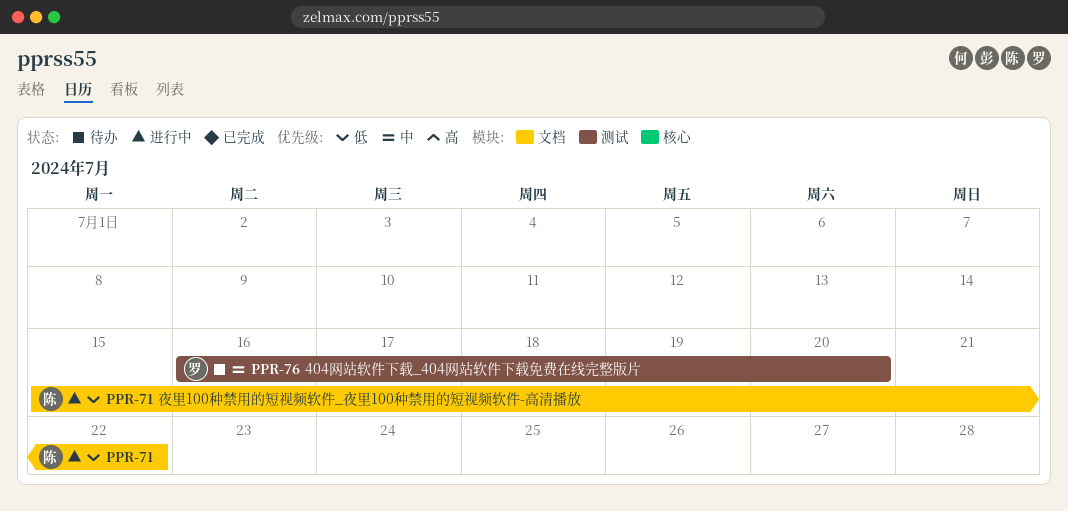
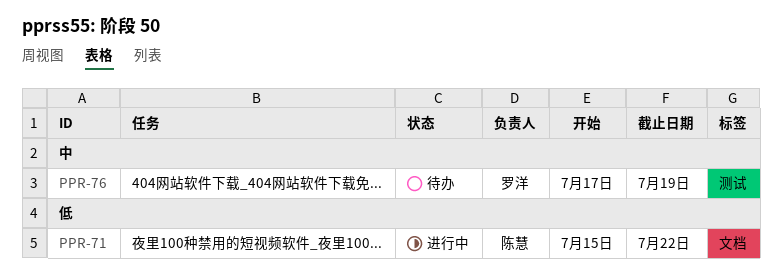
PPR-76, start: Jul 16 -> Jul 17
PPR-76, due: Jul 20 -> Jul 19

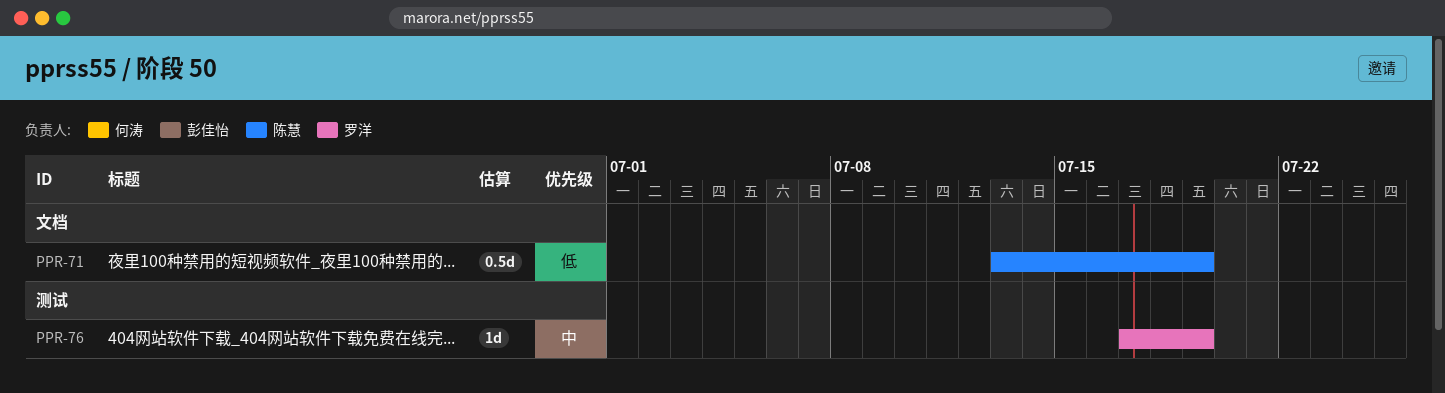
PPR-71, start: Jul 15 -> Jul 13
PPR-71, due: Jul 22 -> Jul 19

